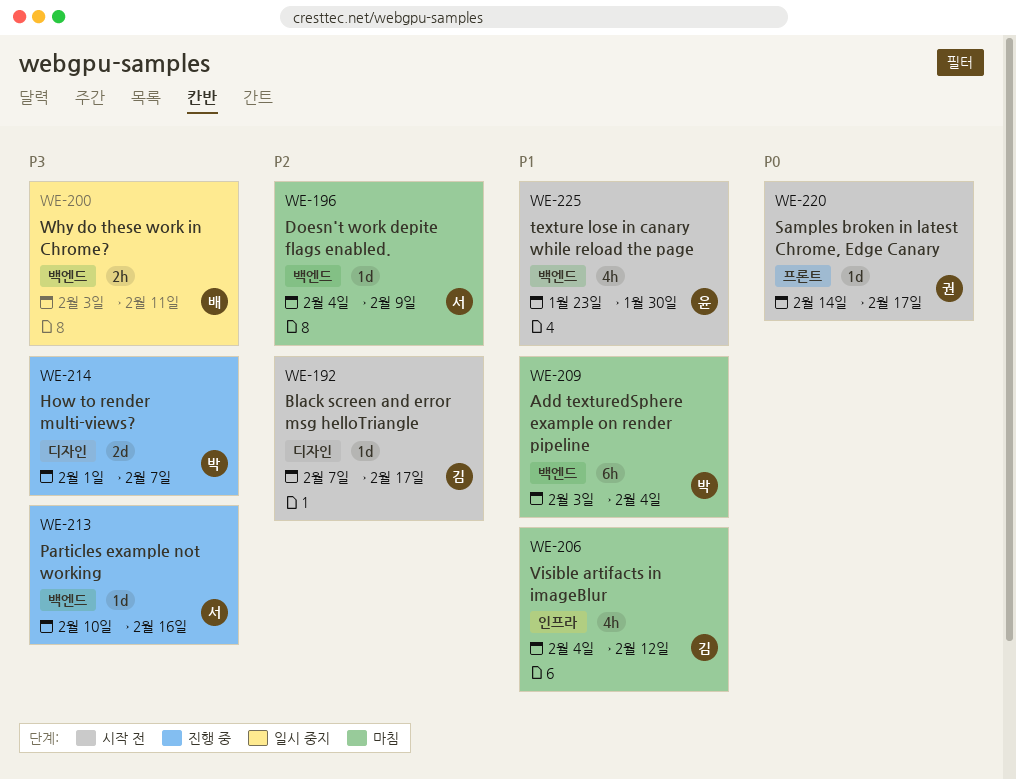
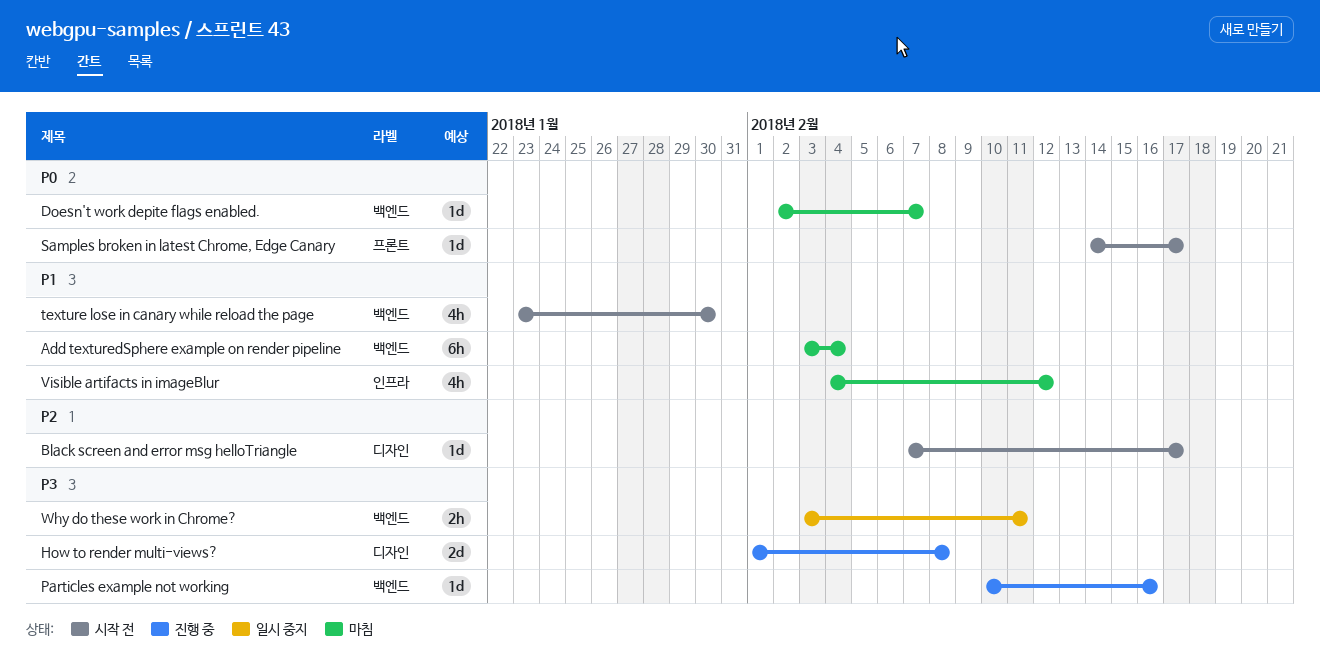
Doesn't work depite flags enabled., priority: P2 -> P0
Doesn't work depite flags enabled., start: Feb 4 -> Feb 2
Doesn't work depite flags enabled., due: Feb 9 -> Feb 7
How to render multi-views?, due: Feb 7 -> Feb 8

